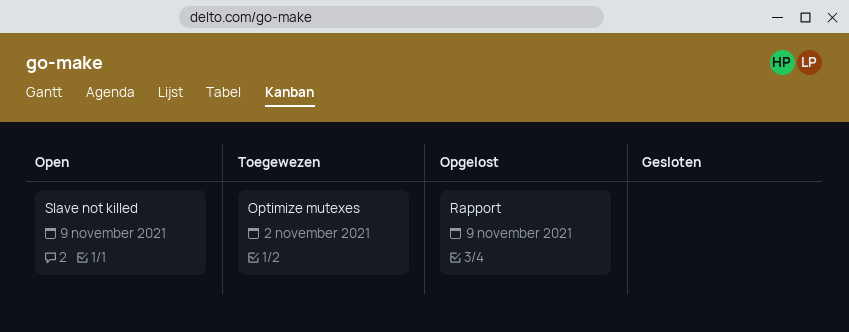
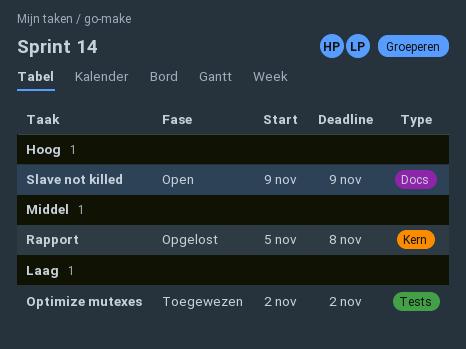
Rapport, due: Nov 9 -> Nov 8

